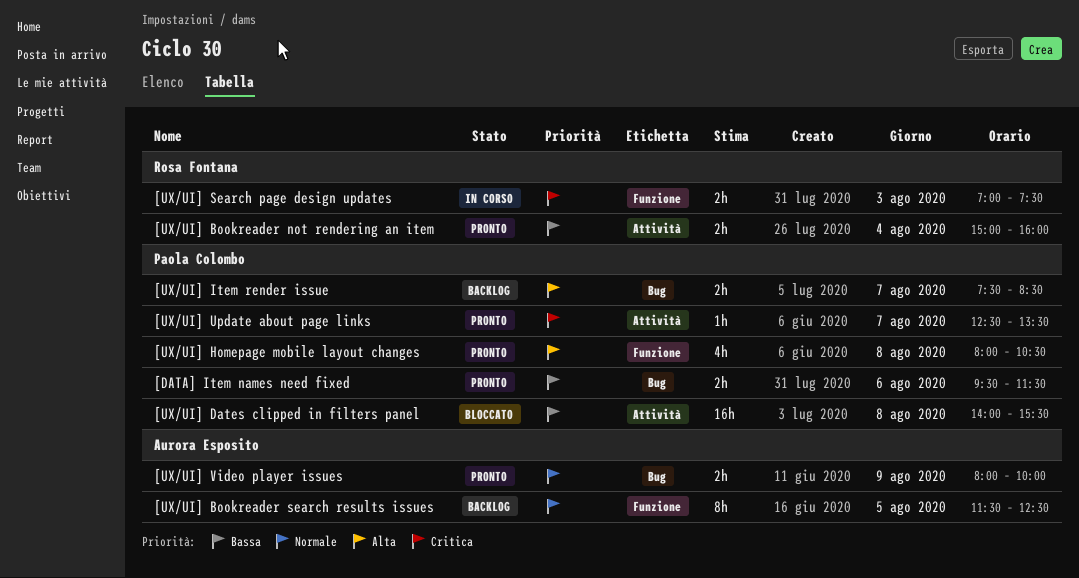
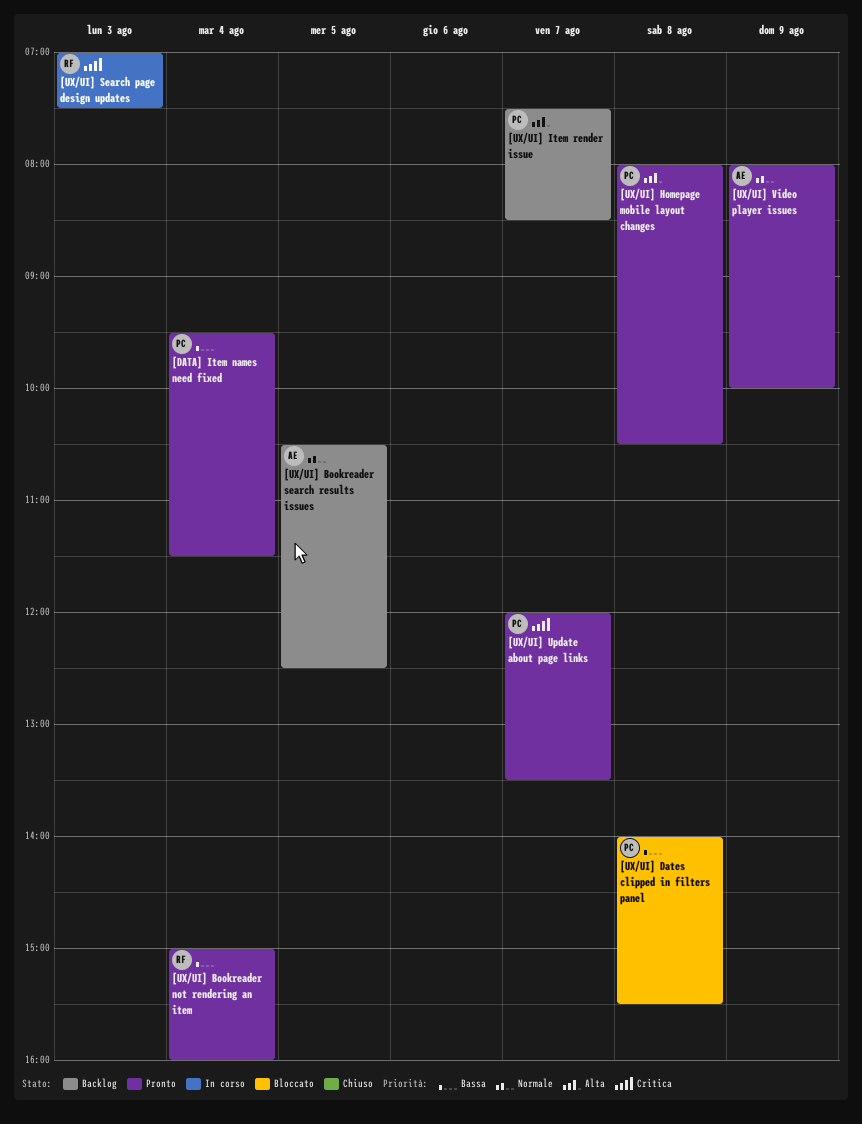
[DATA] Item names need fixed, day: Aug 6 -> Aug 4
[UX/UI] Bookreader search results issues, begins: 11:30 -> 10:30
[UX/UI] Update about page links, begins: 12:30 -> 12:00

